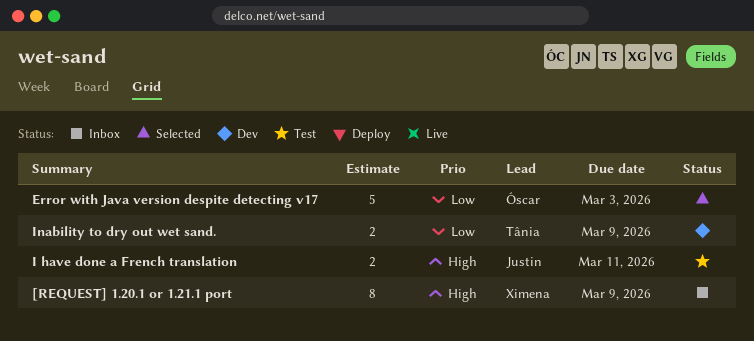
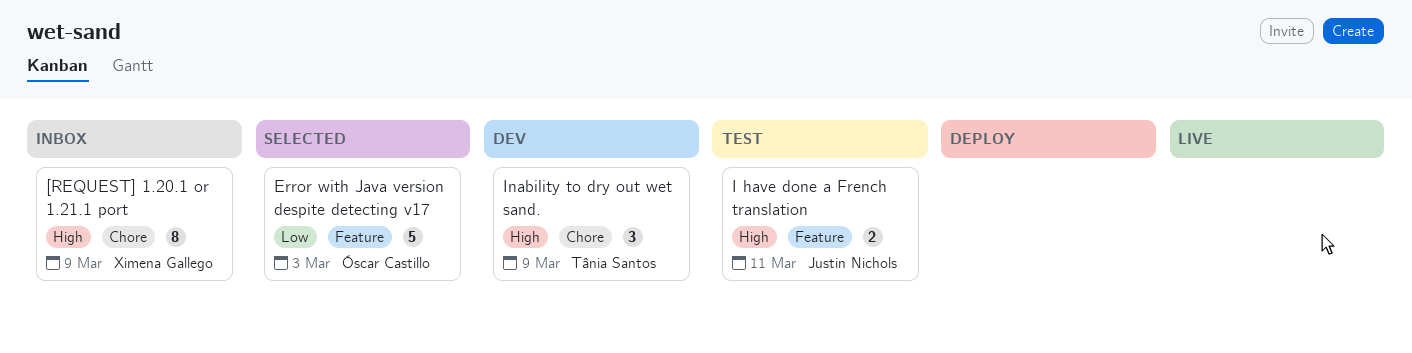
Inability to dry out wet sand., priority: Low -> High
Inability to dry out wet sand., estimate: 2 -> 3

